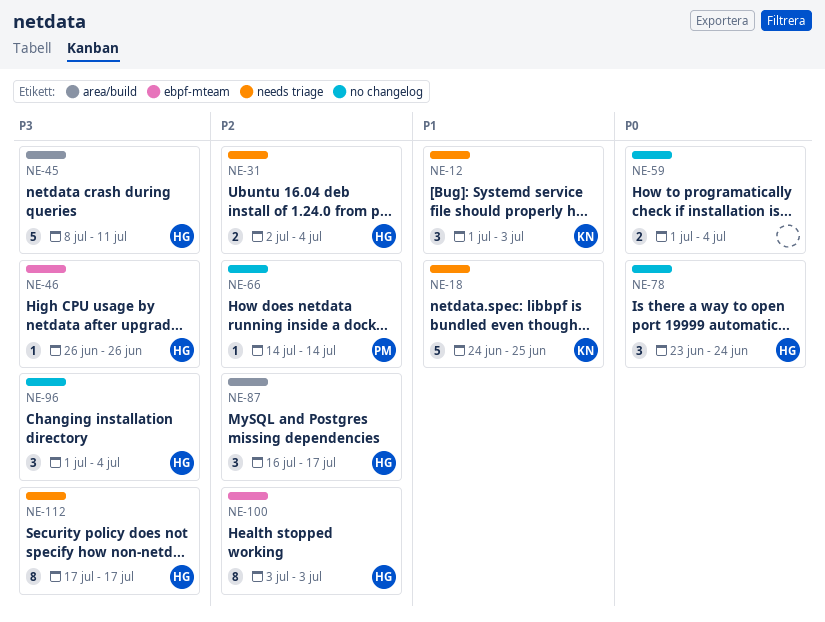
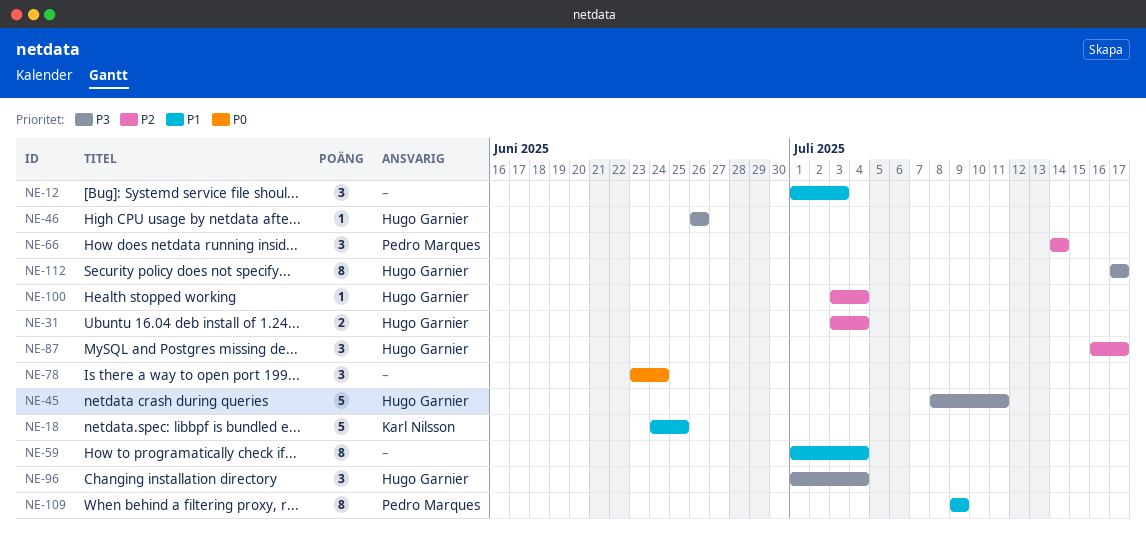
NE-12, owner: Karl Nilsson -> none
NE-31, start: Jul 2 -> Jul 3
NE-59, priority: P0 -> P1
NE-59, estimate: 2 -> 8
NE-66, estimate: 1 -> 3
NE-78, owner: Hugo Garnier -> none
NE-100, estimate: 8 -> 1
NE-100, due: Jul 3 -> Jul 4
NE-109: none -> present

